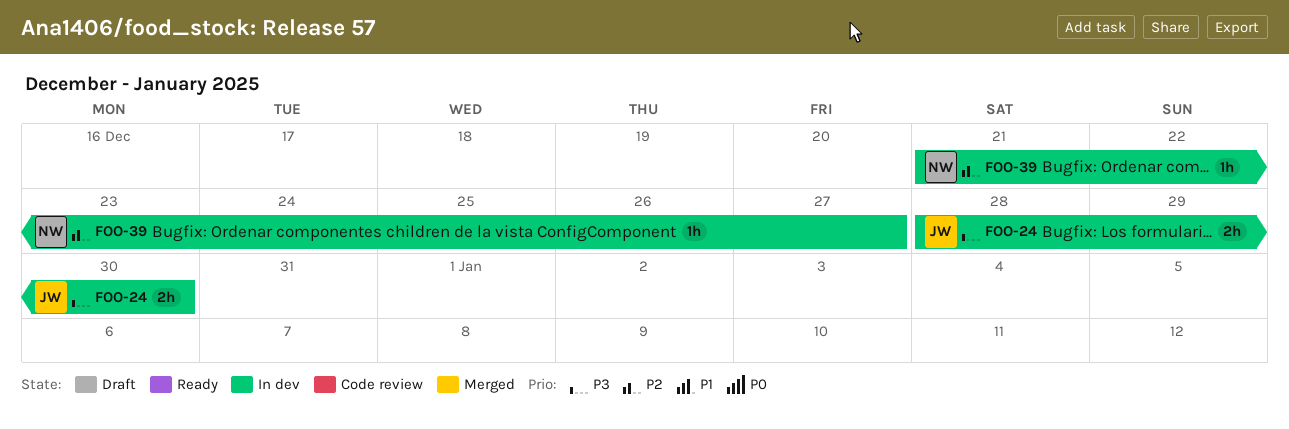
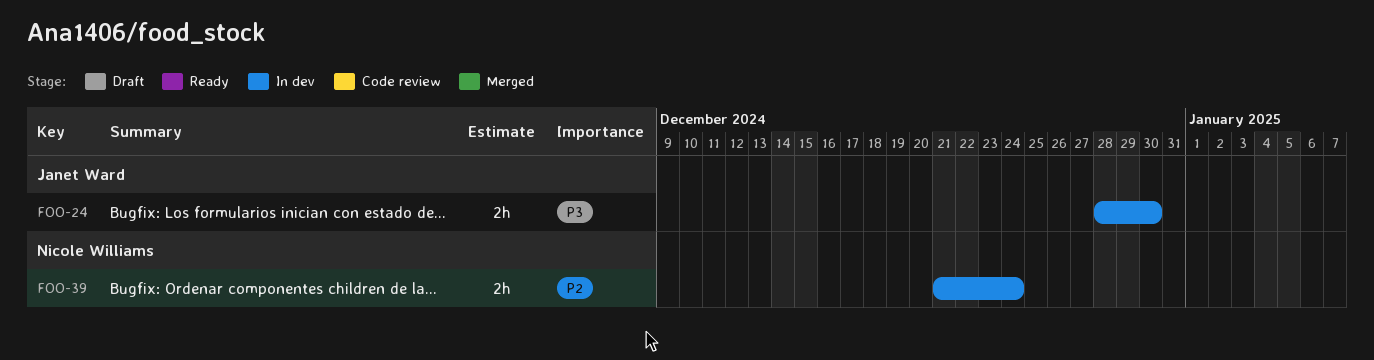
FOO-39, estimate: 1h -> 2h
FOO-39, due: Dec 27 -> Dec 24

